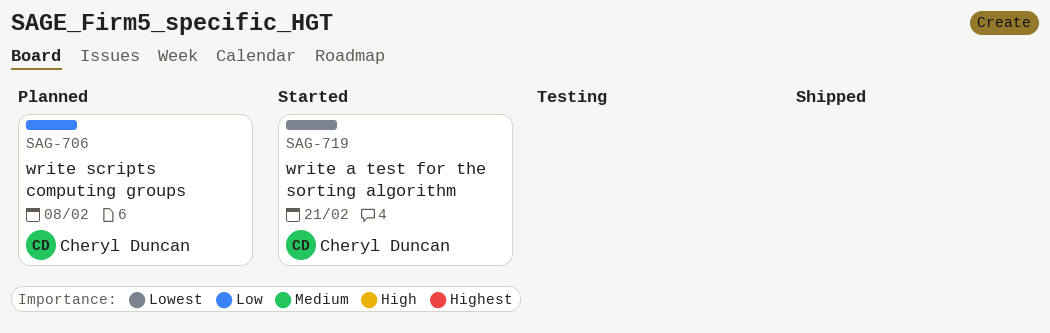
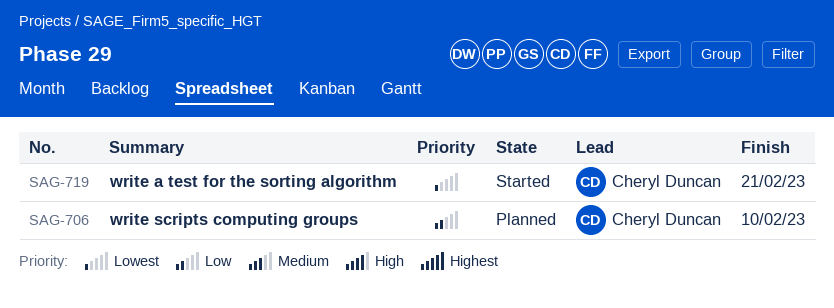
SAG-706, due: Feb 8 -> Feb 10

